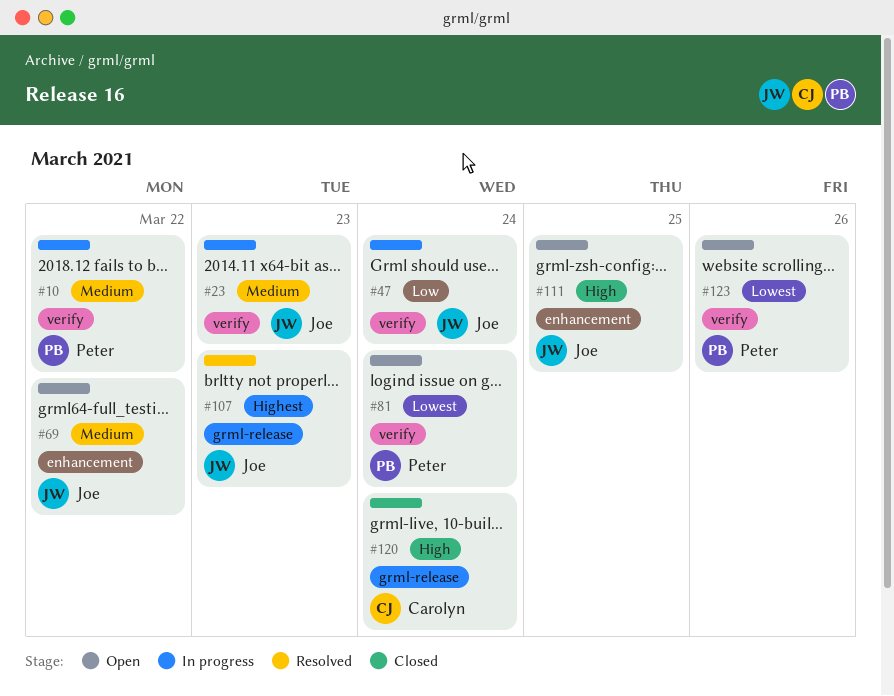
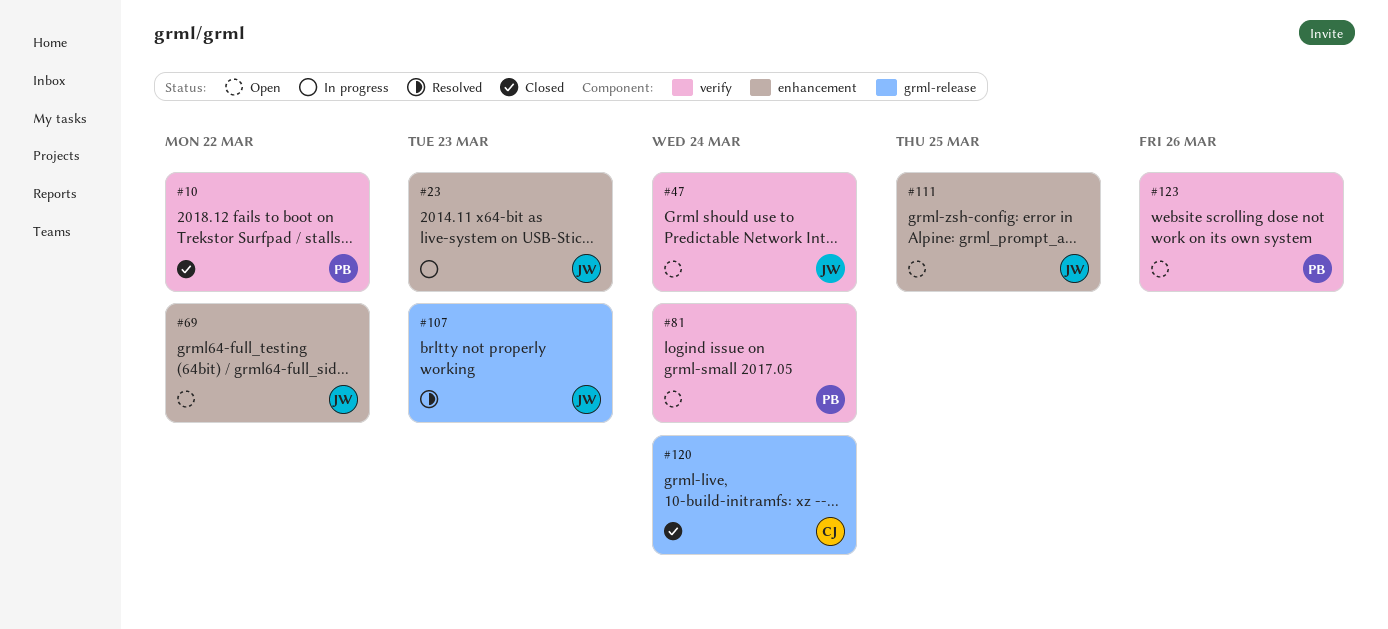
#10, status: In progress -> Closed
#23, label: verify -> enhancement
#47, status: In progress -> Open

